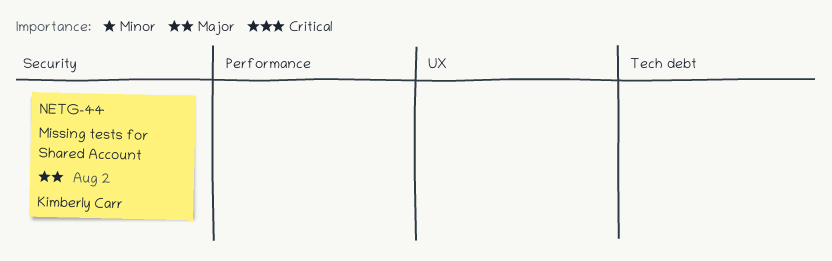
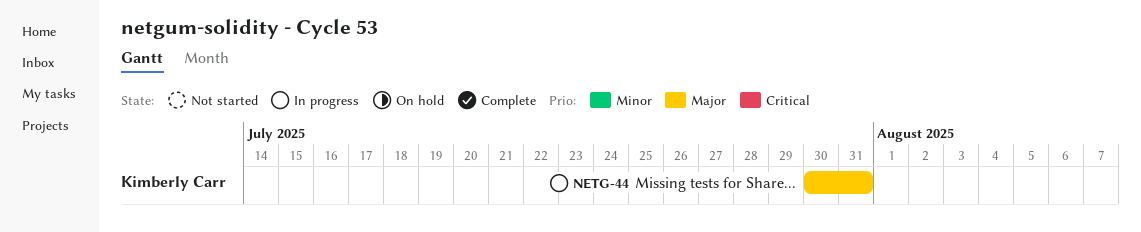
NETG-44, due: Aug 2 -> Jul 31

